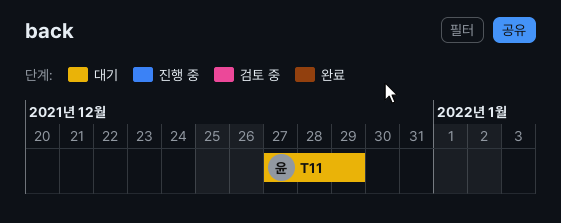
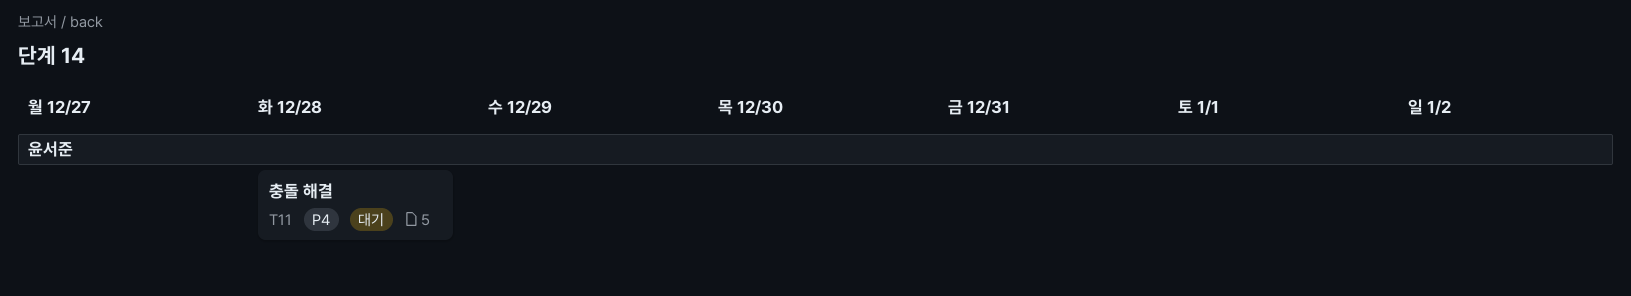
T11, due: Dec 29 -> Dec 28

